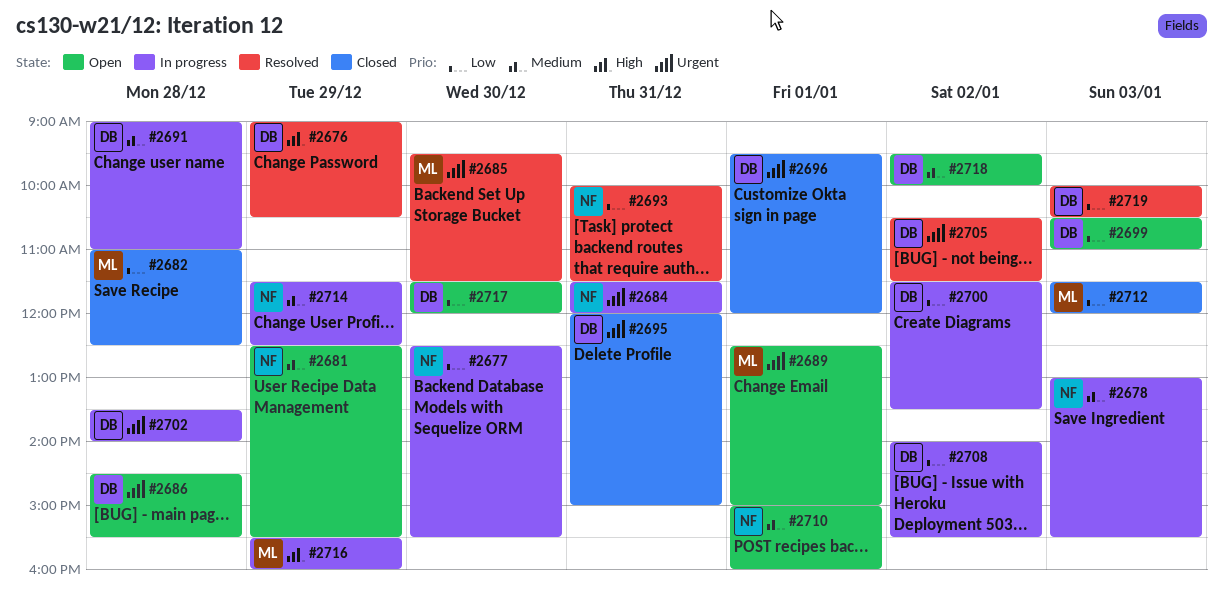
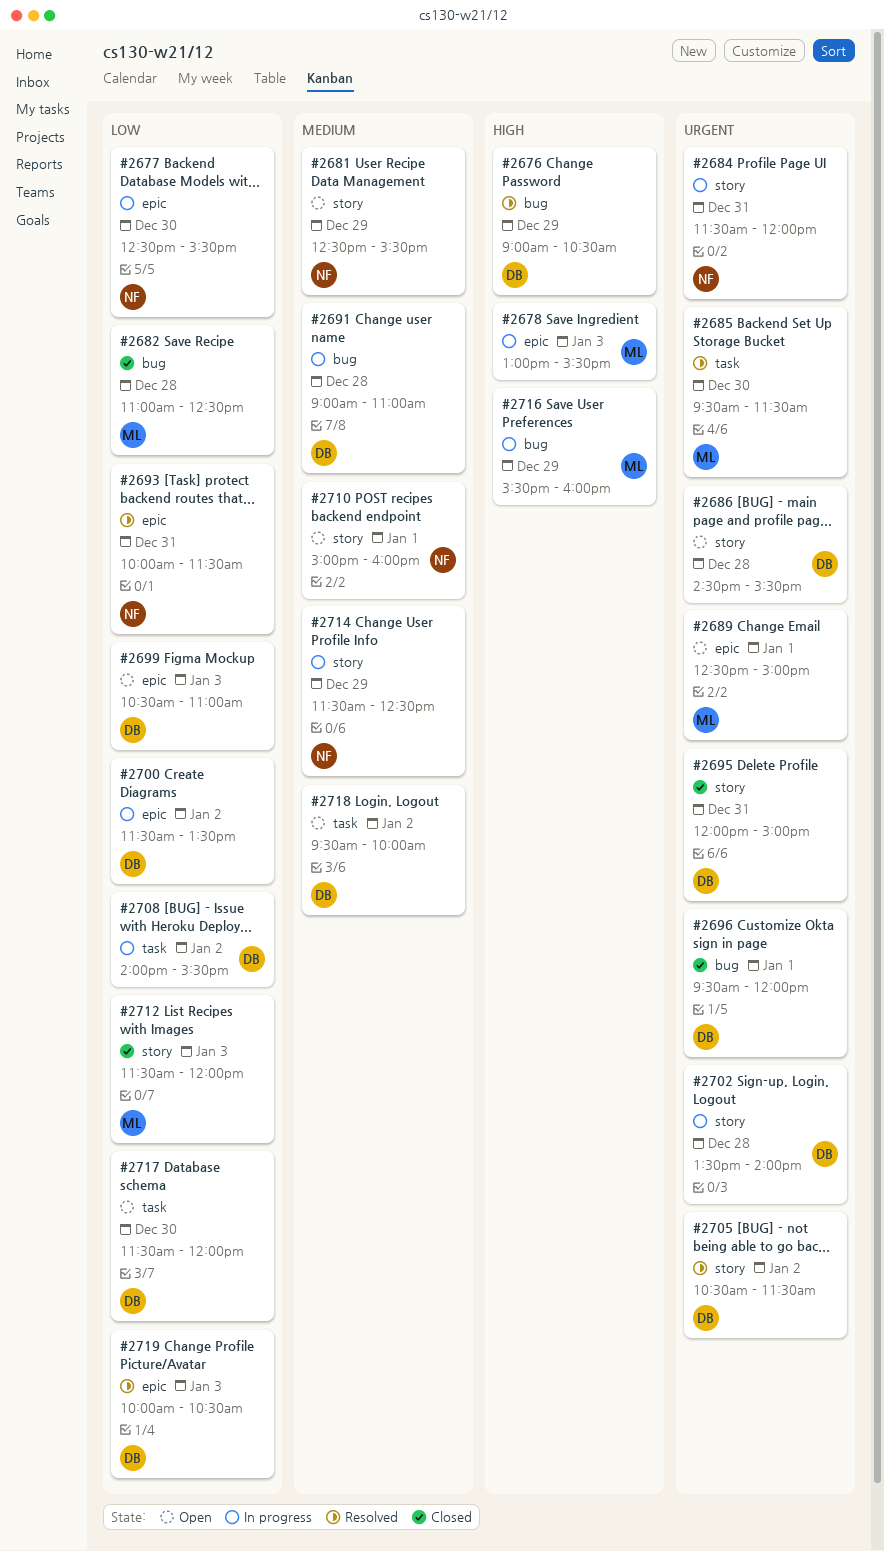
#2678, owner: NF -> ML
#2678, priority: Medium -> High

